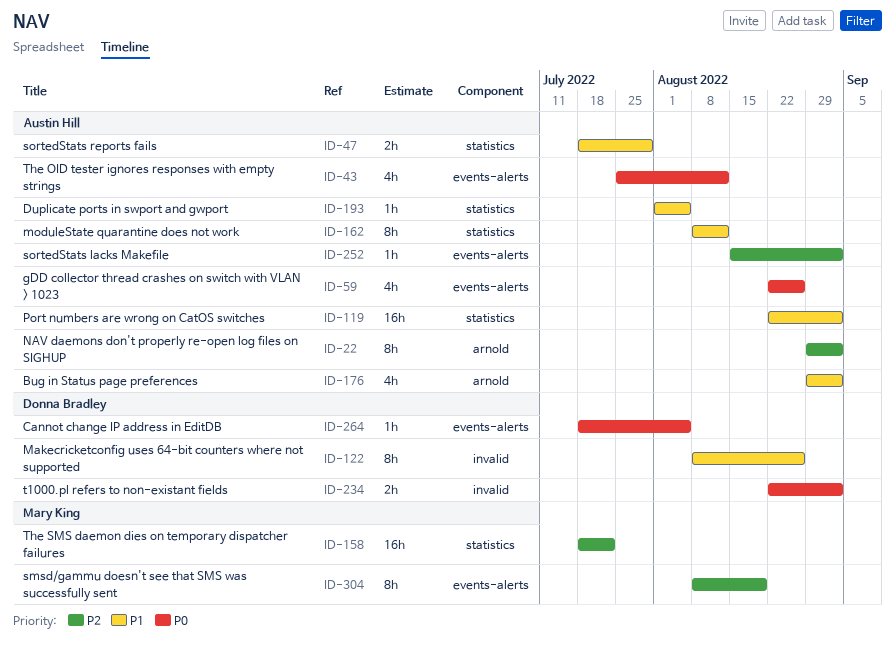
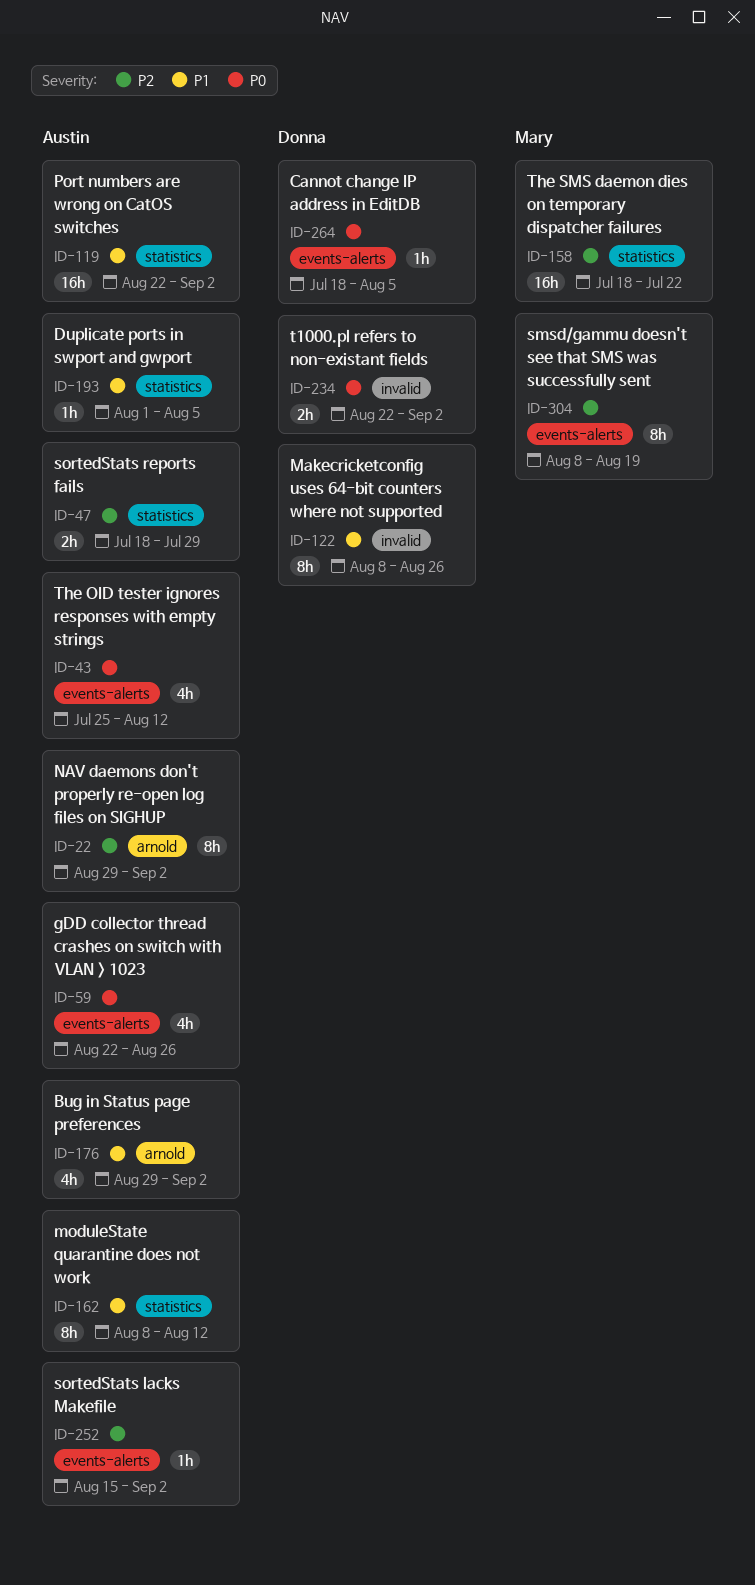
ID-47, priority: P1 -> P2

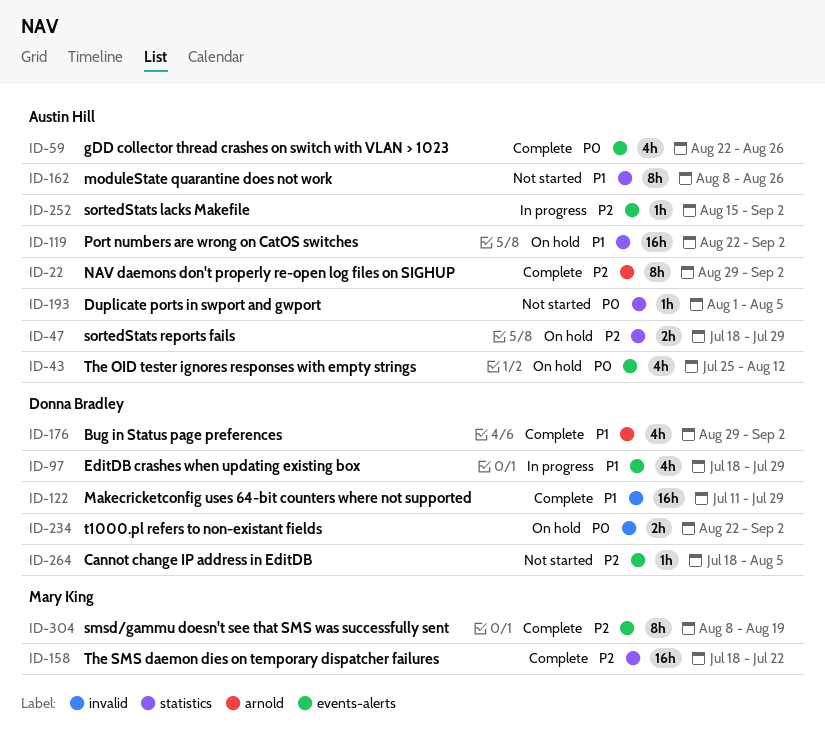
ID-97: none -> present
ID-122, estimate: 8h -> 16h
ID-122, start: Aug 8 -> Jul 11
ID-122, due: Aug 26 -> Jul 29
ID-162, due: Aug 12 -> Aug 26
ID-176, owner: Austin Hill -> Donna Bradley
ID-193, priority: P1 -> P0
ID-264, priority: P0 -> P2

